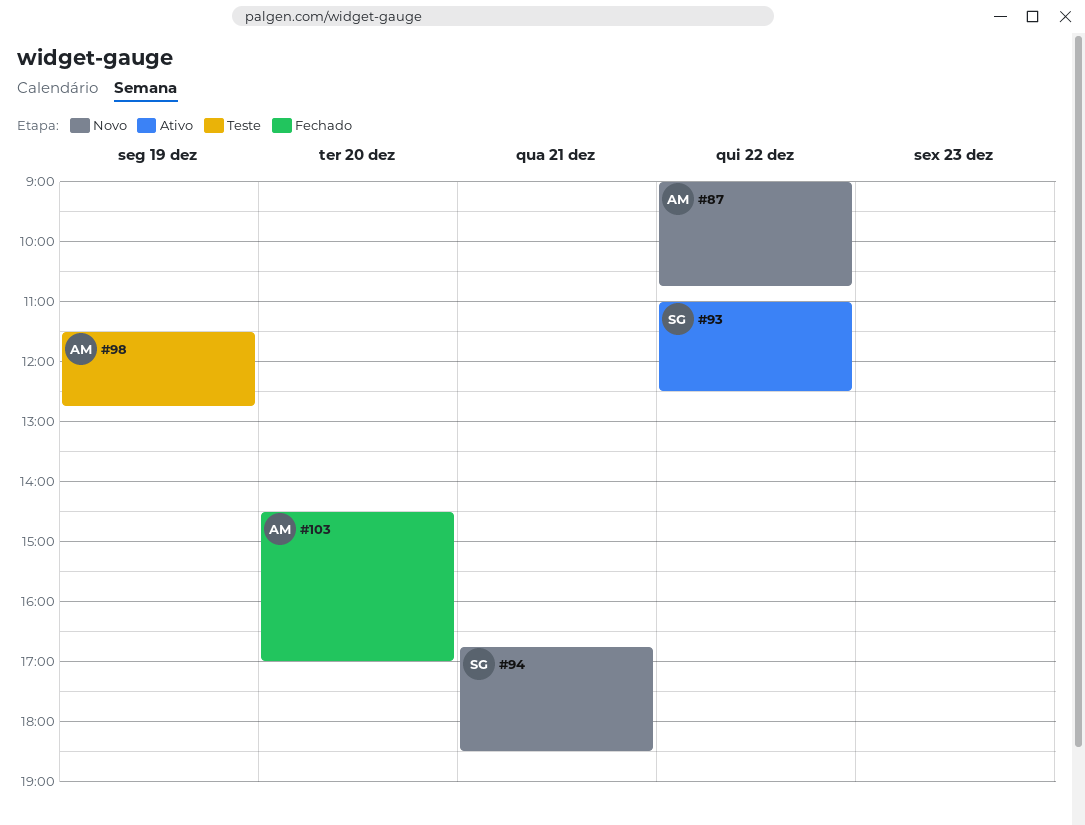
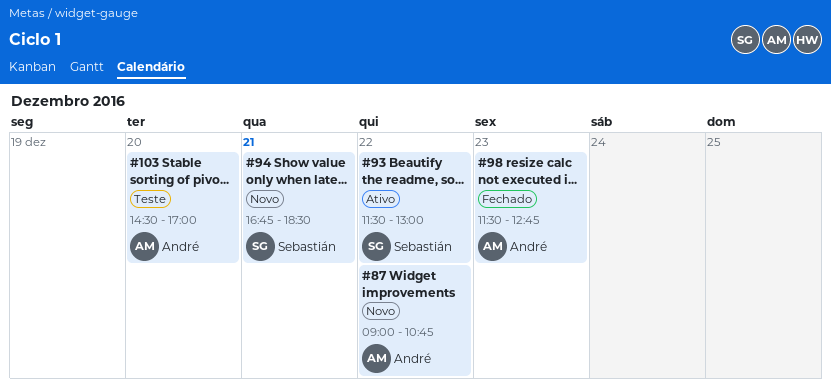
#93, begins: 11:00 -> 11:30
#93, ends: 12:30 -> 13:00
#98, status: Teste -> Fechado
#98, day: Dec 19 -> Dec 23
#103, status: Fechado -> Teste

